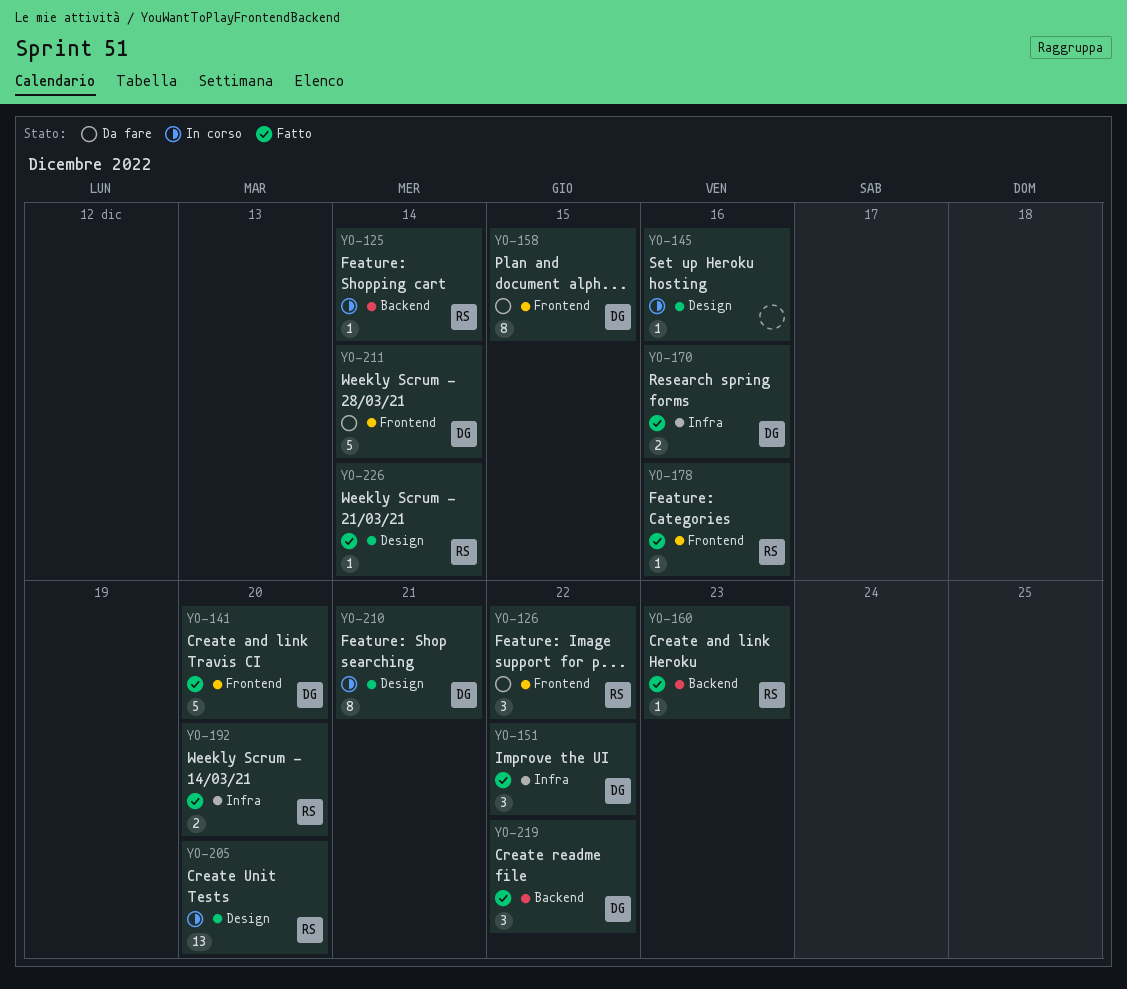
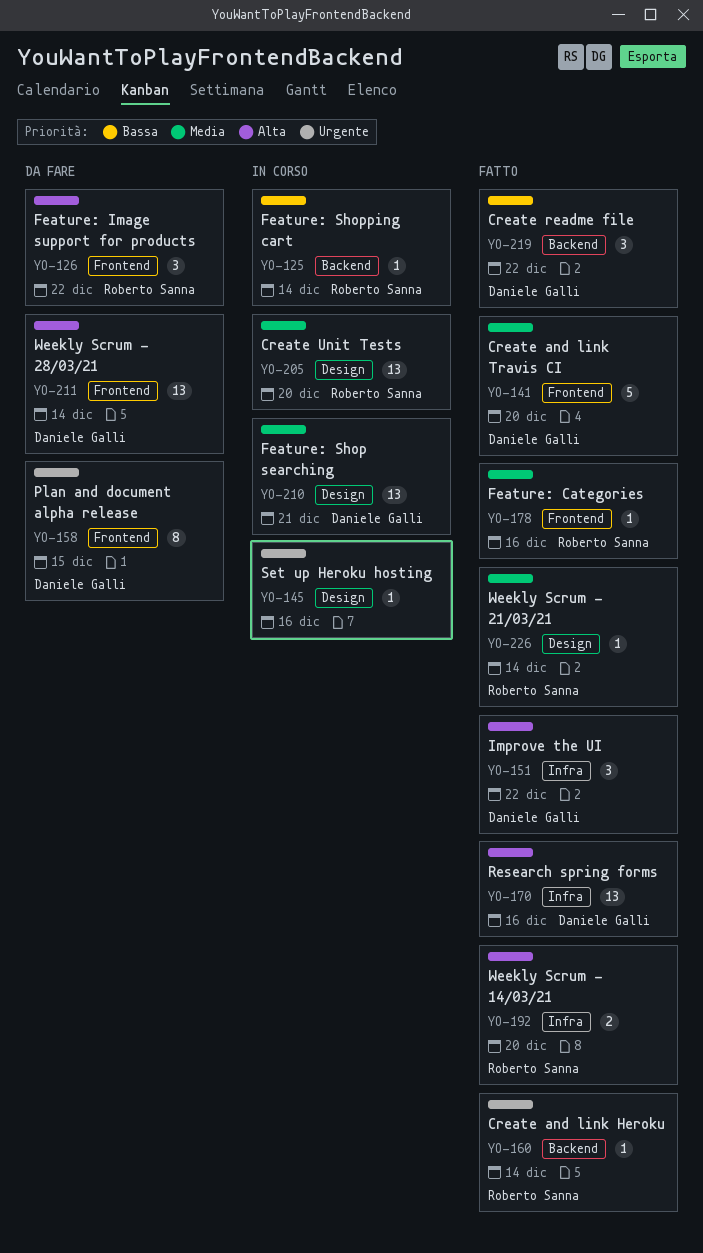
YO-160, due: Dec 23 -> Dec 14
YO-170, estimate: 2 -> 13
YO-210, estimate: 8 -> 13
YO-211, estimate: 5 -> 13

